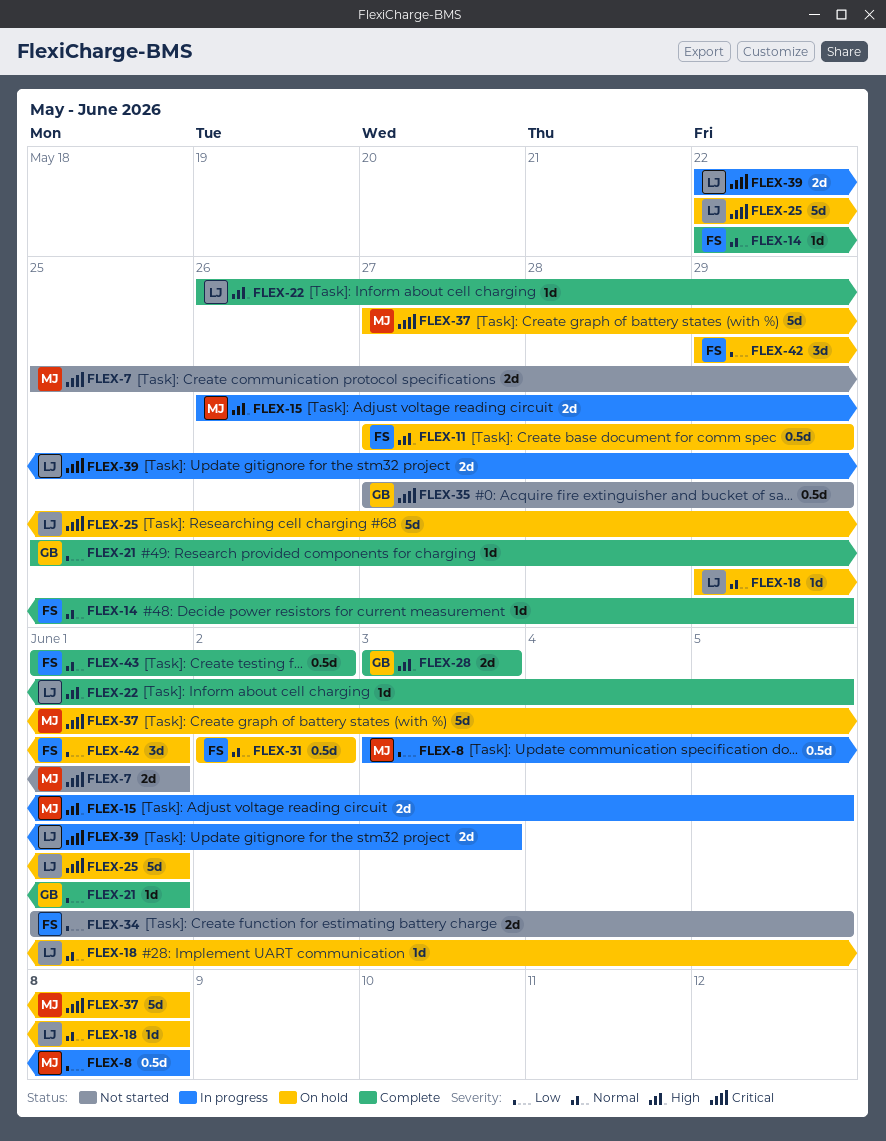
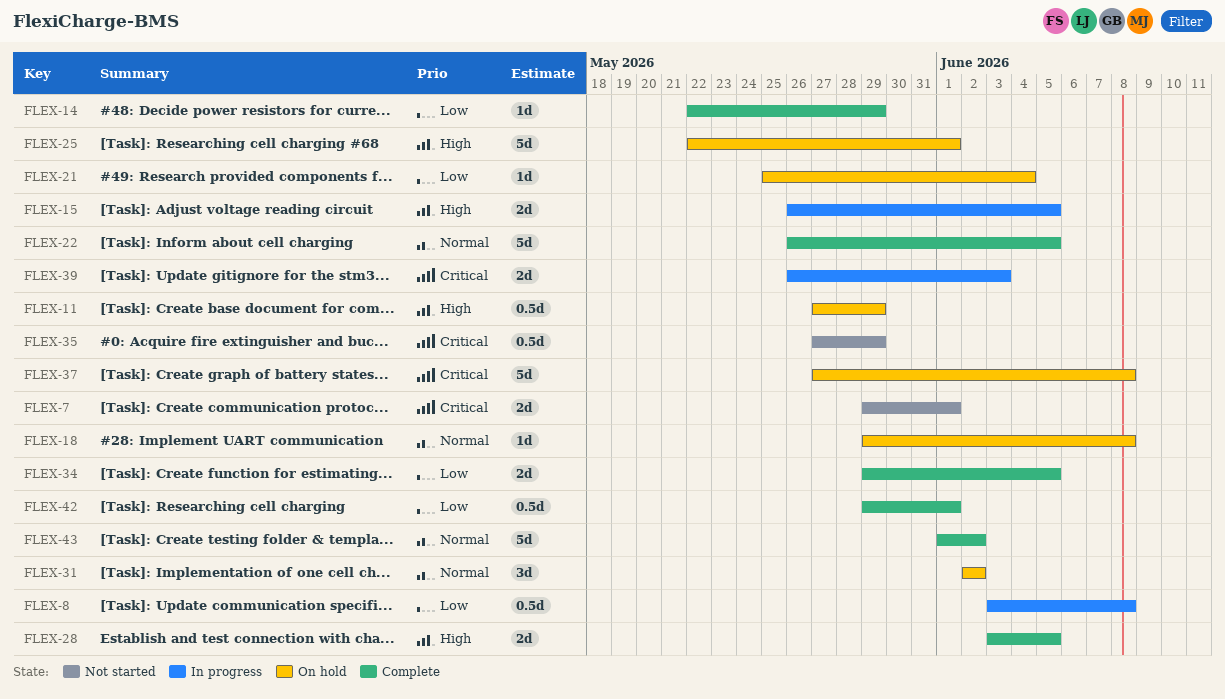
FLEX-7, start: May 25 -> May 29
FLEX-14, priority: Normal -> Low
FLEX-21, status: Complete -> On hold
FLEX-21, due: Jun 1 -> Jun 4
FLEX-22, priority: High -> Normal
FLEX-22, estimate: 1d -> 5d
FLEX-25, priority: Critical -> High
FLEX-28, due: Jun 3 -> Jun 5
FLEX-31, estimate: 0.5d -> 3d
FLEX-34, status: Not started -> Complete
FLEX-34, start: Jun 1 -> May 29
FLEX-39, start: May 22 -> May 26
FLEX-42, status: On hold -> Complete
FLEX-42, estimate: 3d -> 0.5d
FLEX-43, estimate: 0.5d -> 5d

